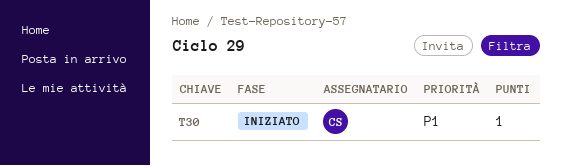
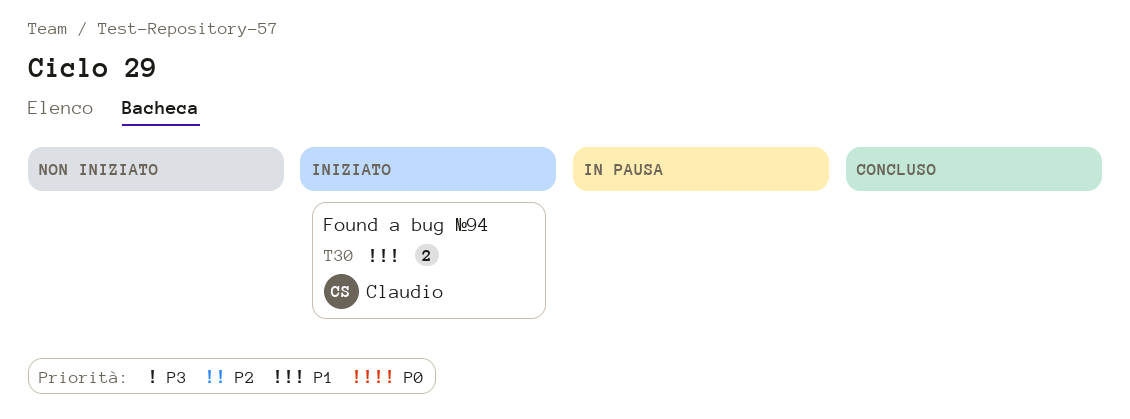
T30, estimate: 1 -> 2

